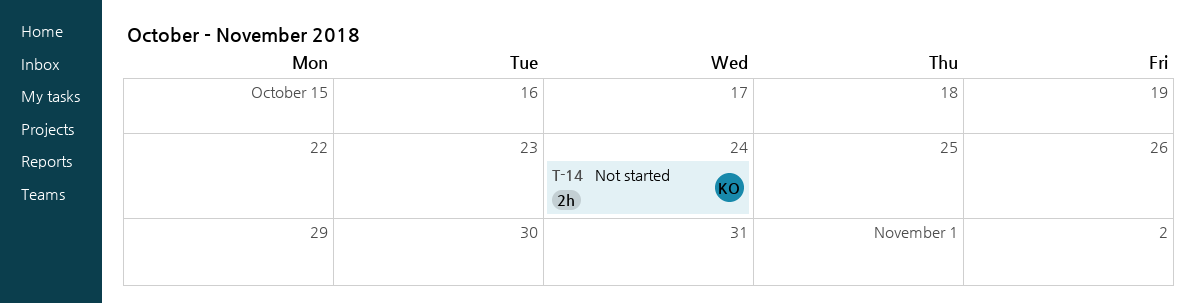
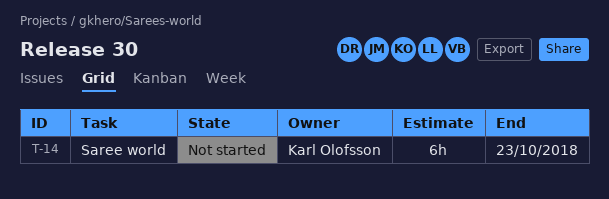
T-14, estimate: 2h -> 6h
T-14, due: Oct 24 -> Oct 23

